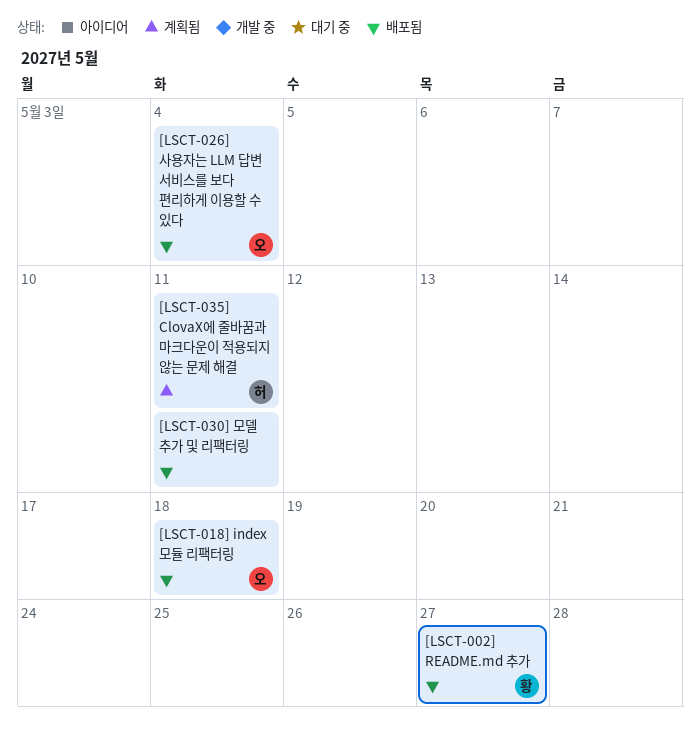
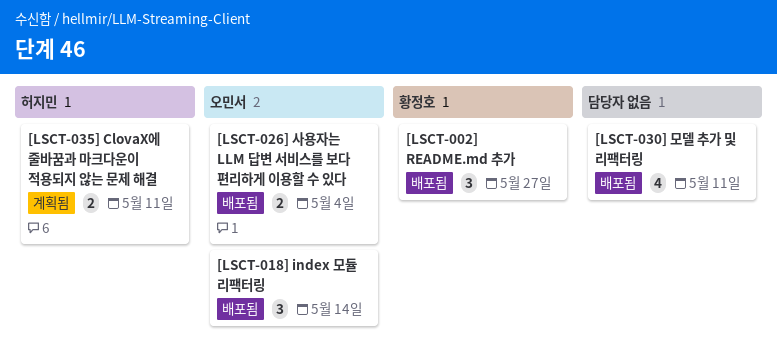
[LSCT-018] index 모듈 리팩터링, due: May 18 -> May 14

